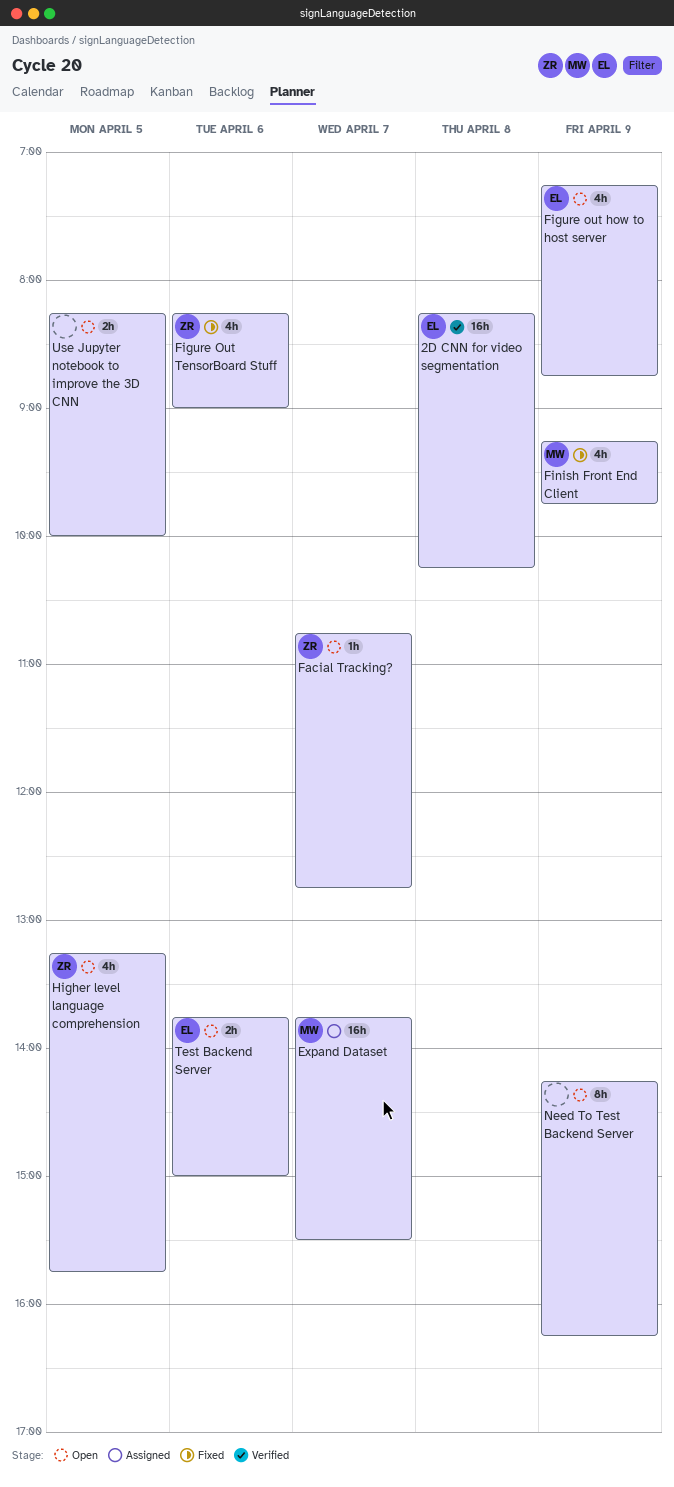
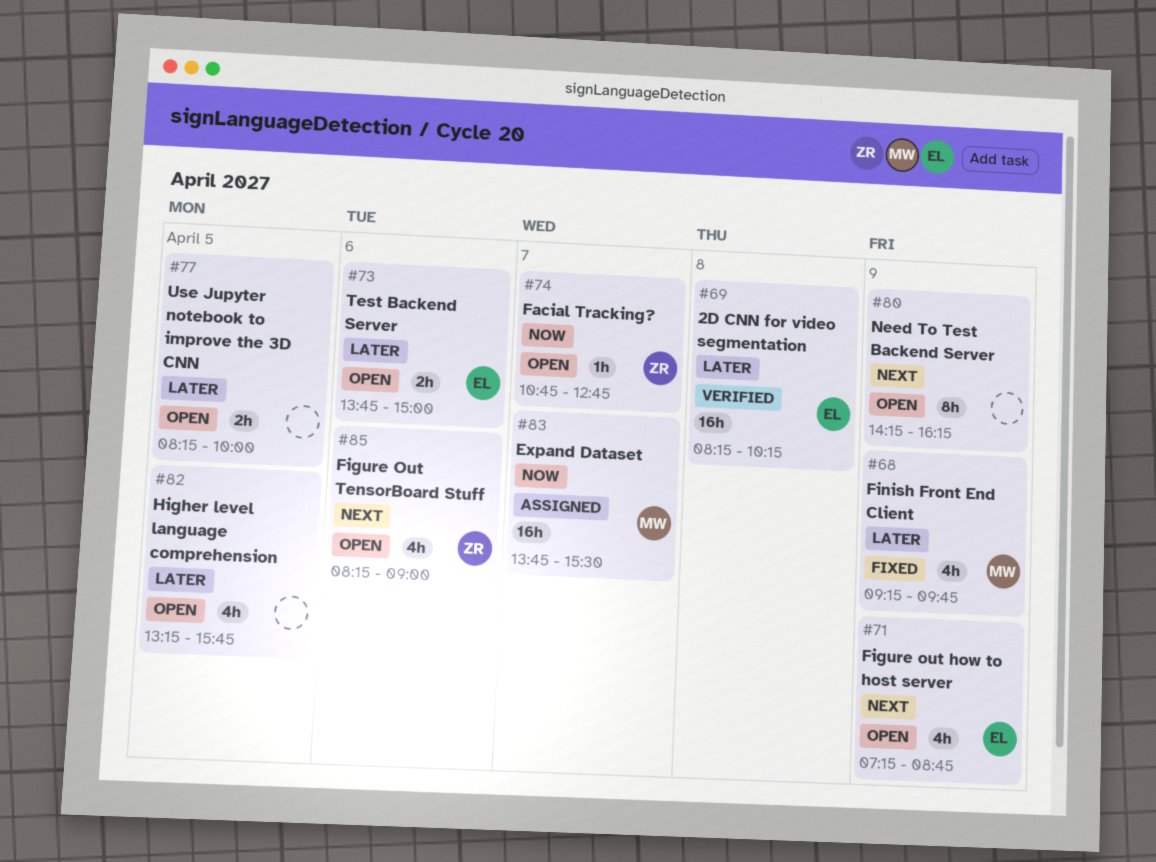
Figure Out TensorBoard Stuff, status: Fixed -> Open
Higher level language comprehension, owner: ZR -> none

